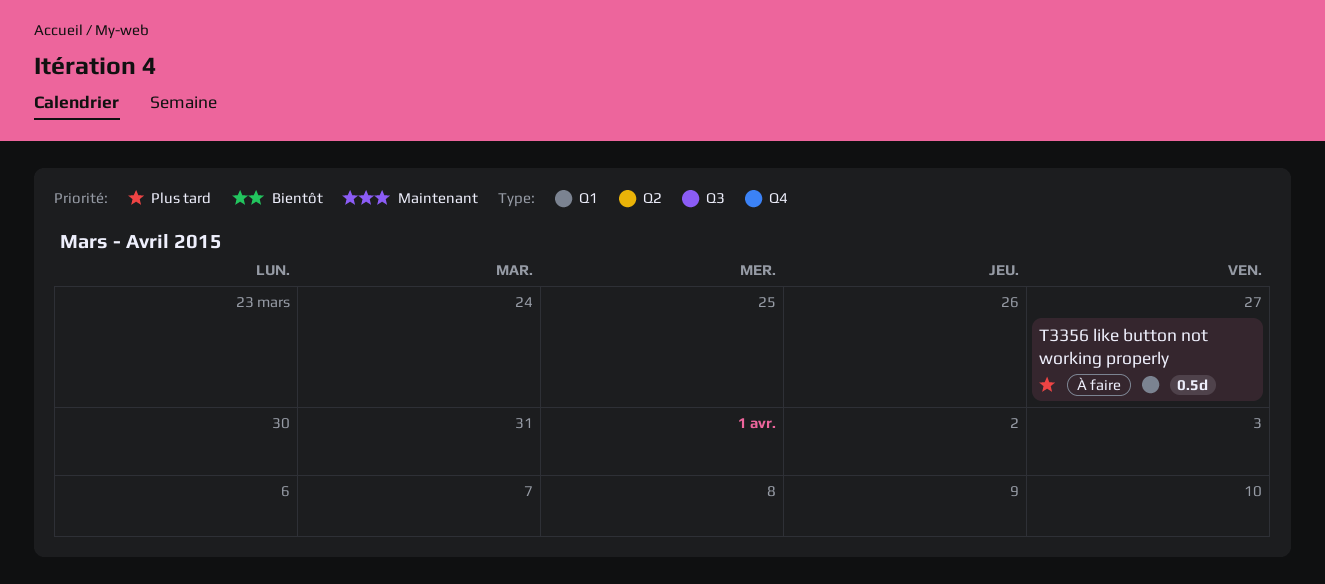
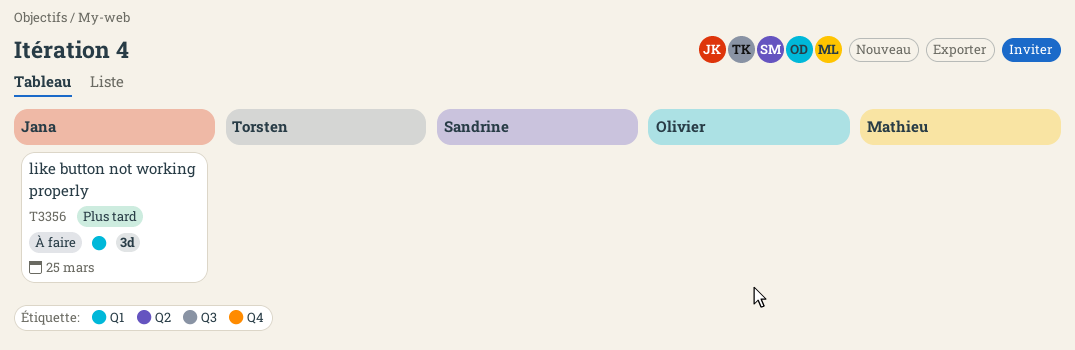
T3356, estimate: 0.5d -> 3d
T3356, due: Mar 27 -> Mar 25

